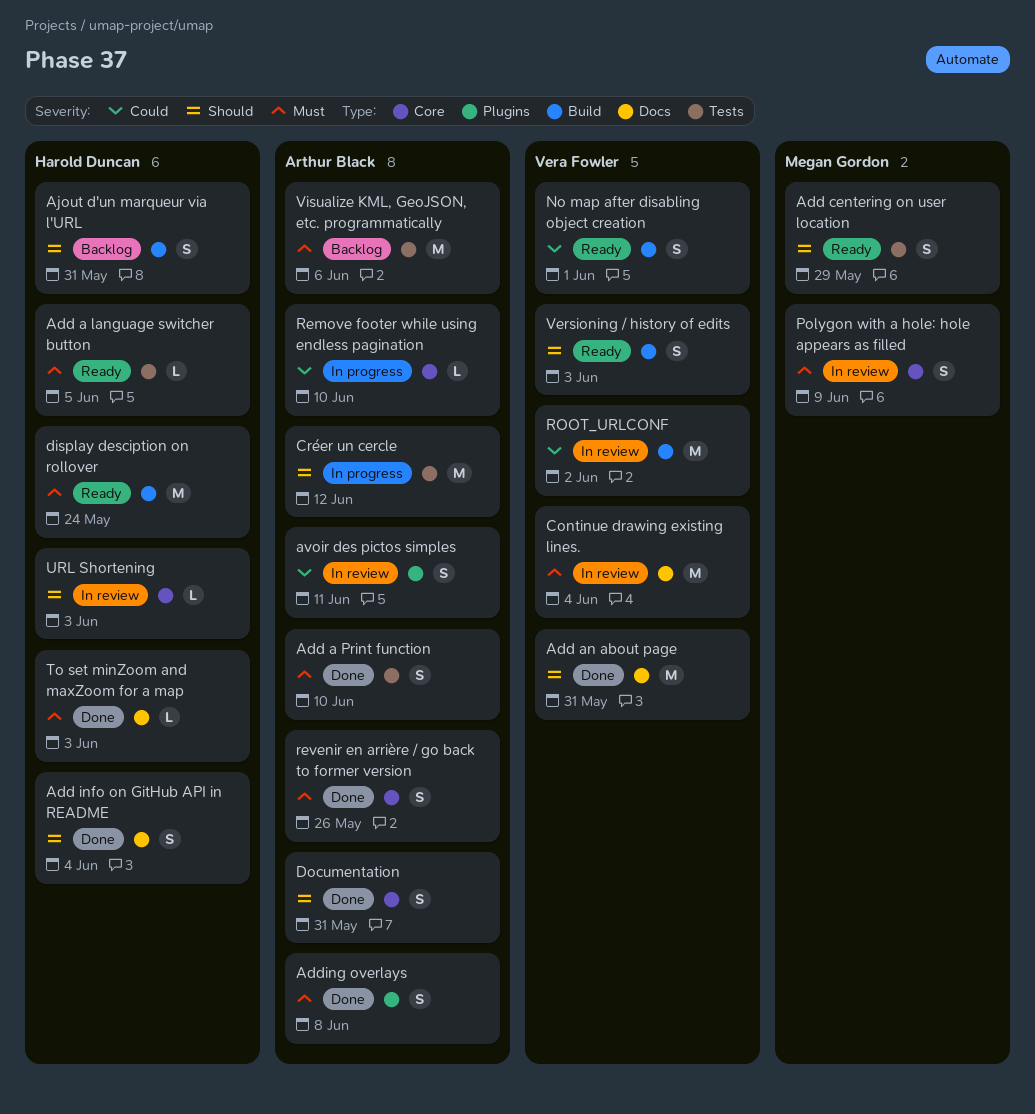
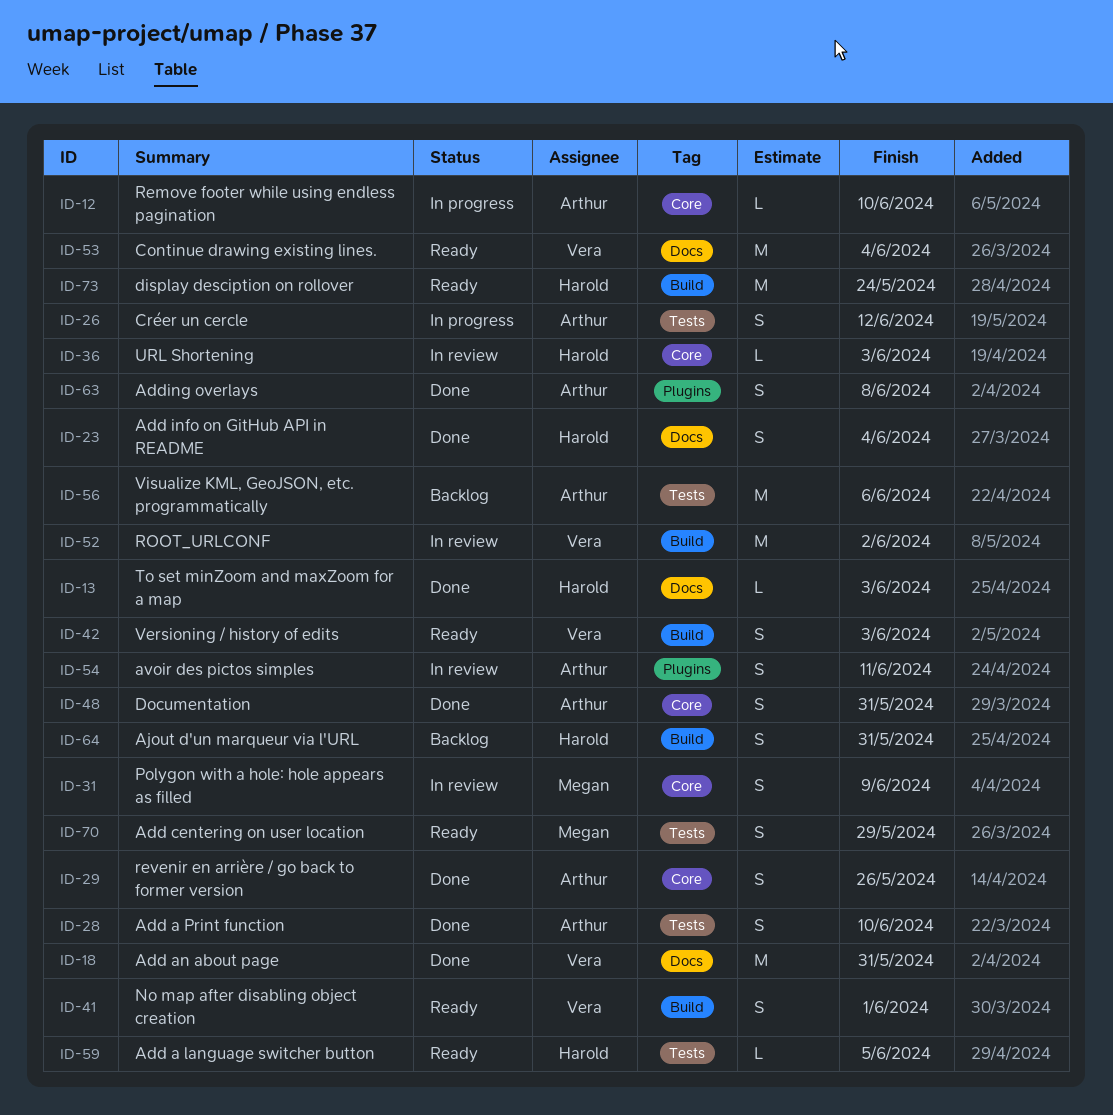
Continue drawing existing lines., status: In review -> Ready
Créer un cercle, estimate: M -> S

